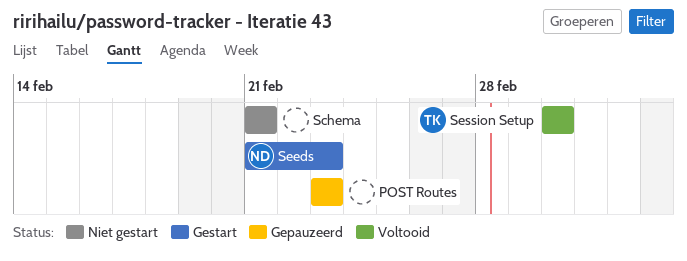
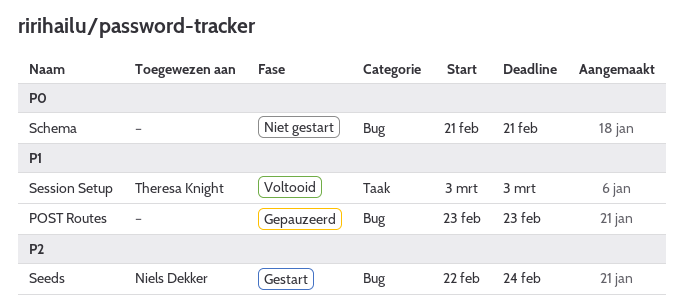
Seeds, start: Feb 21 -> Feb 22
Seeds, due: Feb 23 -> Feb 24
Session Setup, start: Mar 2 -> Mar 3
Session Setup, due: Mar 2 -> Mar 3

